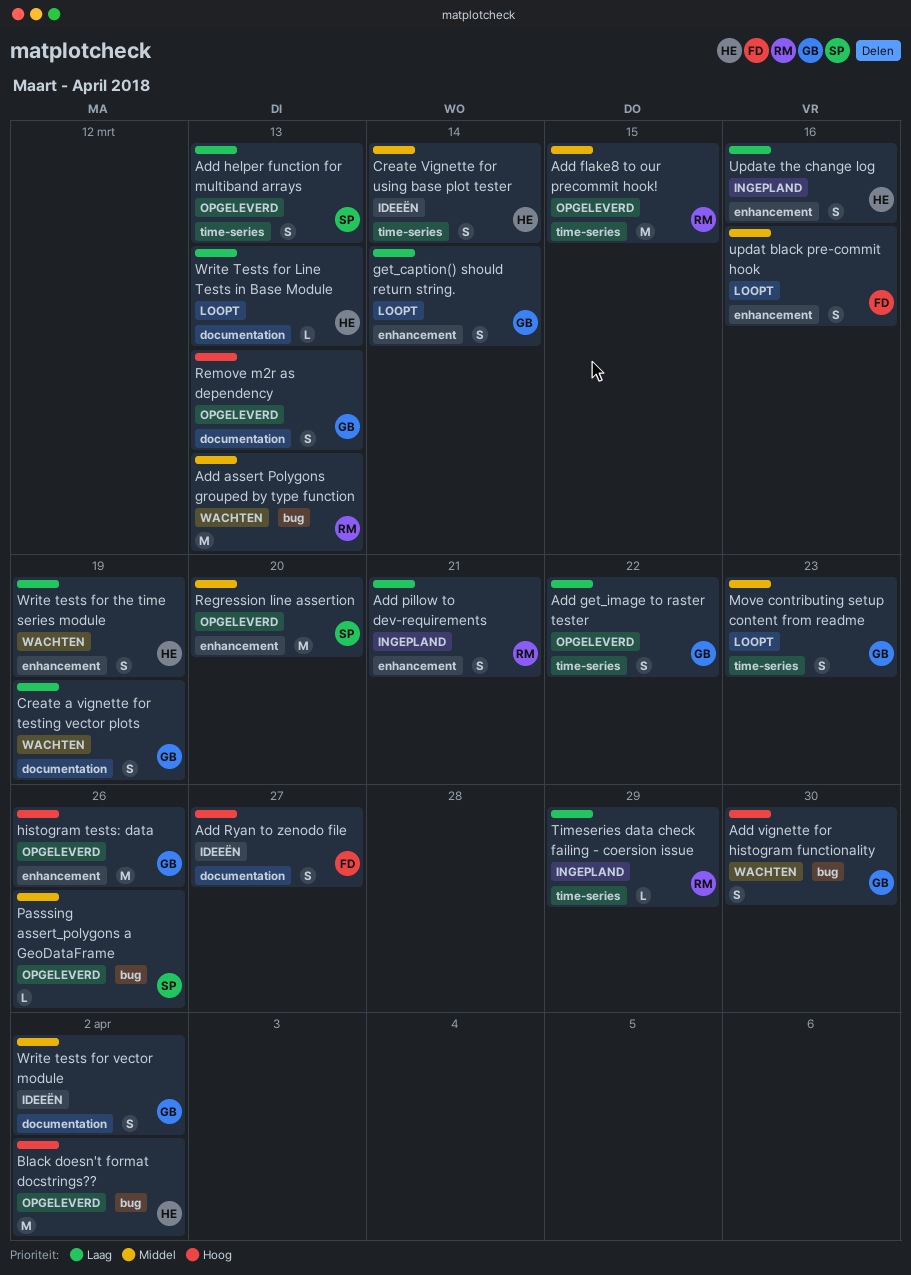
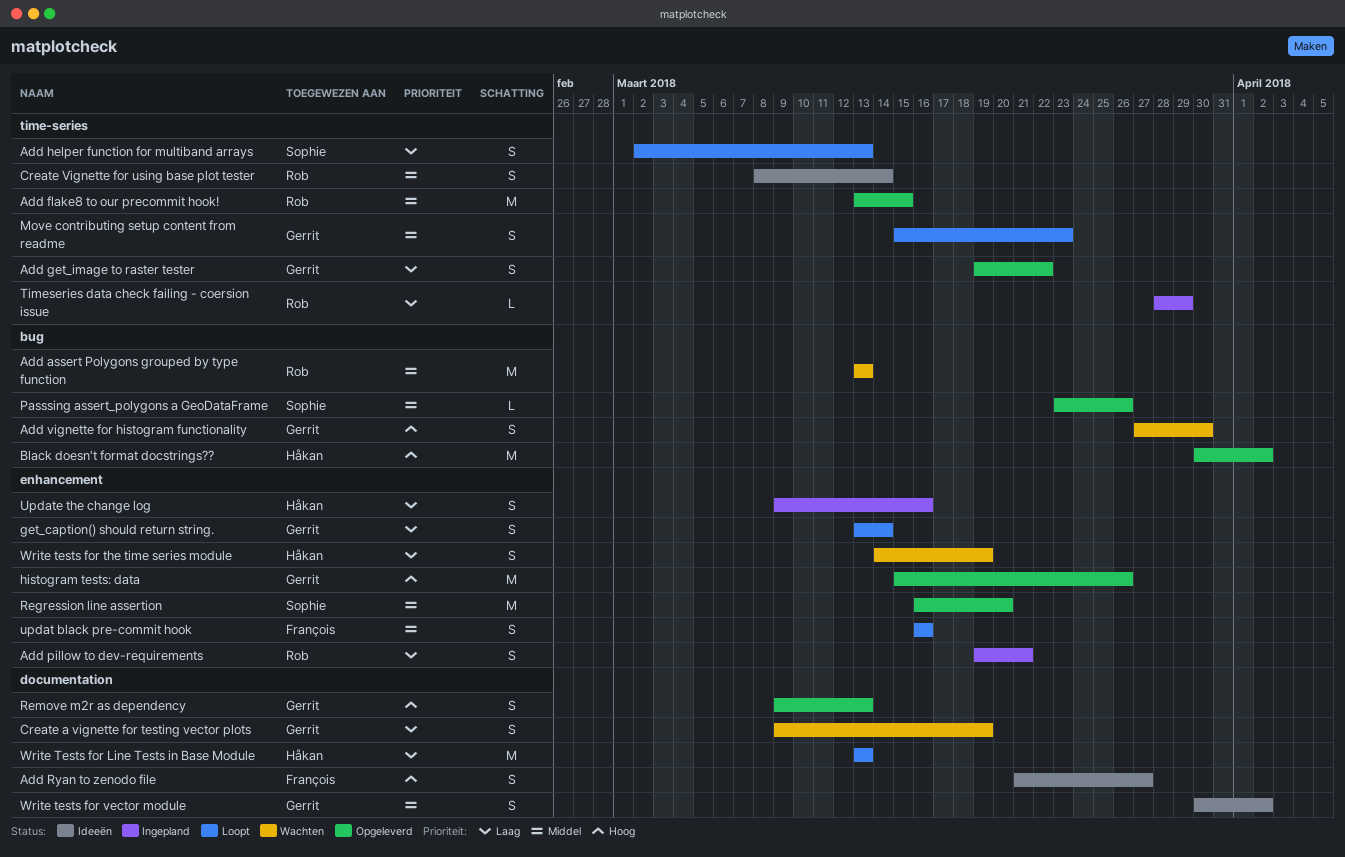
Add helper function for multiband arrays, status: Opgeleverd -> Loopt
Create Vignette for using base plot tester, owner: Håkan -> Rob
Write Tests for Line Tests in Base Module, estimate: L -> M

